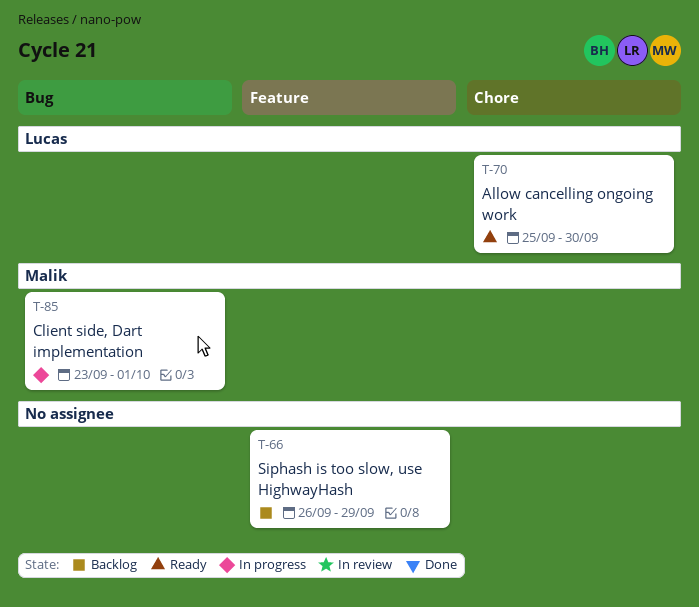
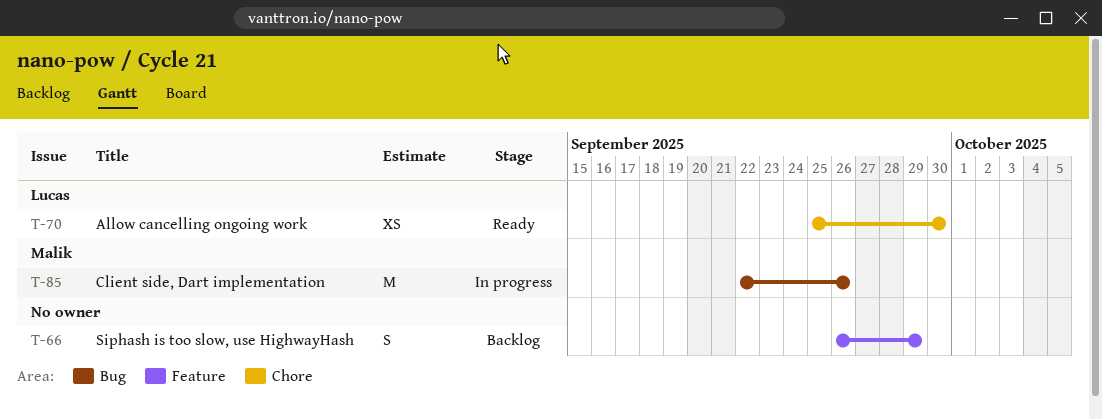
T-85, start: Sep 23 -> Sep 22
T-85, due: Oct 1 -> Sep 26

